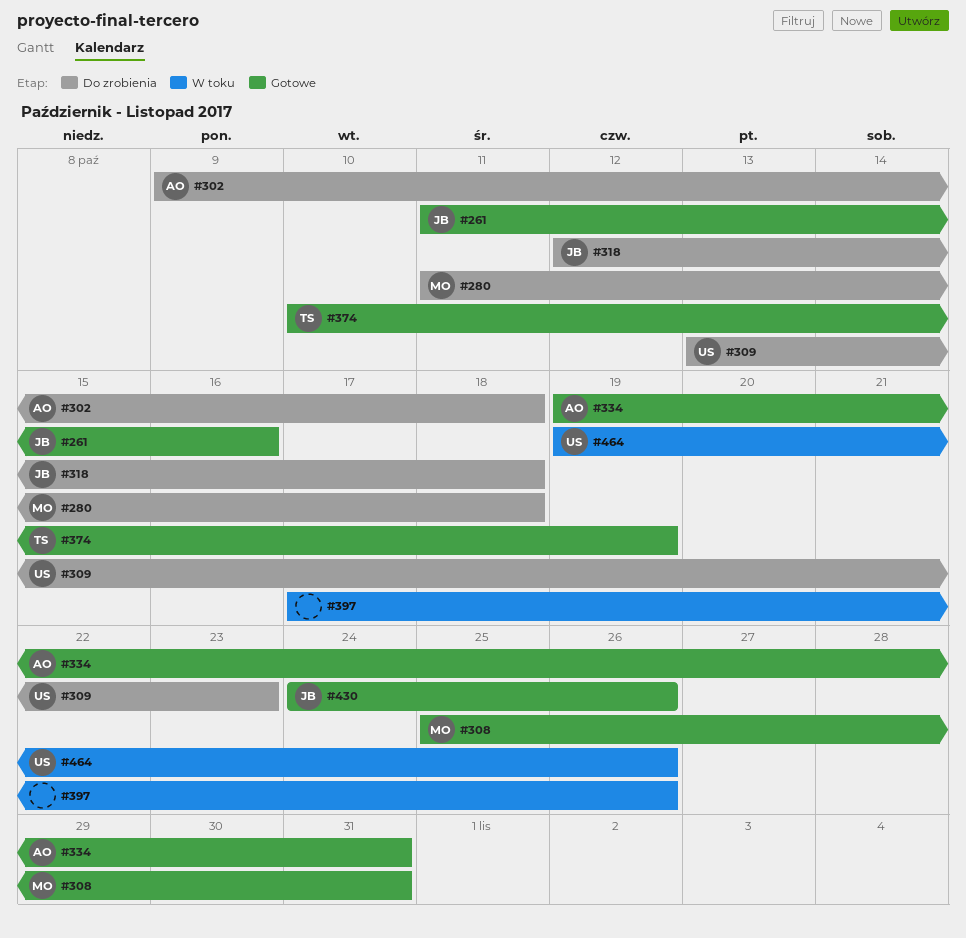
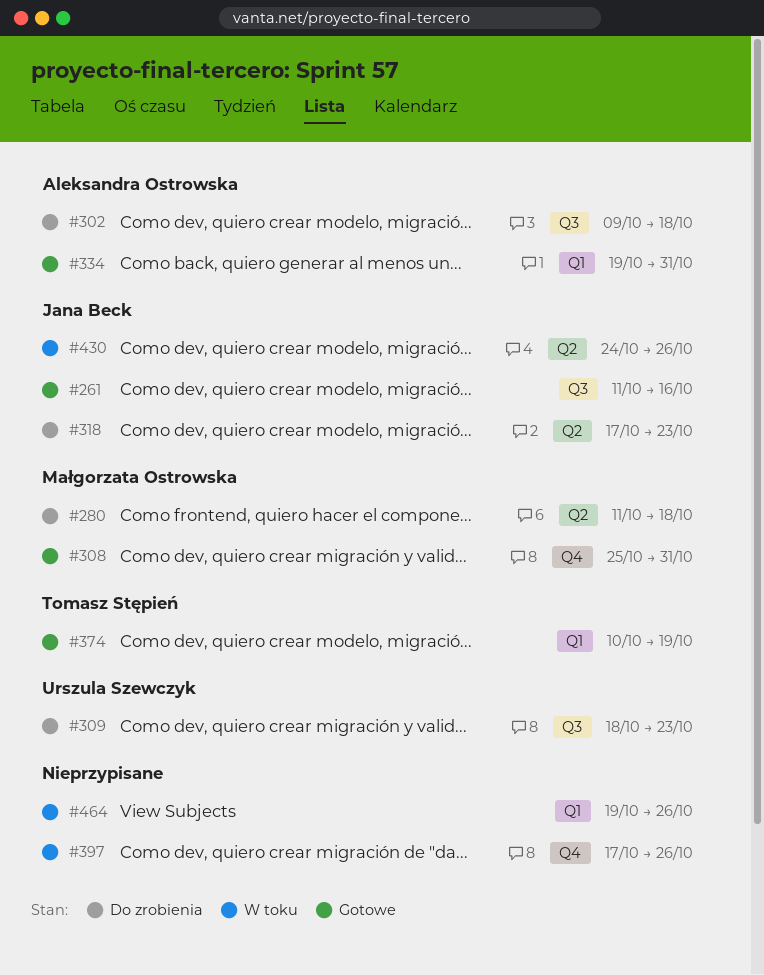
#309, start: Oct 13 -> Oct 18
#318, start: Oct 12 -> Oct 17
#318, due: Oct 18 -> Oct 23
#430, status: Gotowe -> W toku
#464, owner: Urszula Szewczyk -> none

